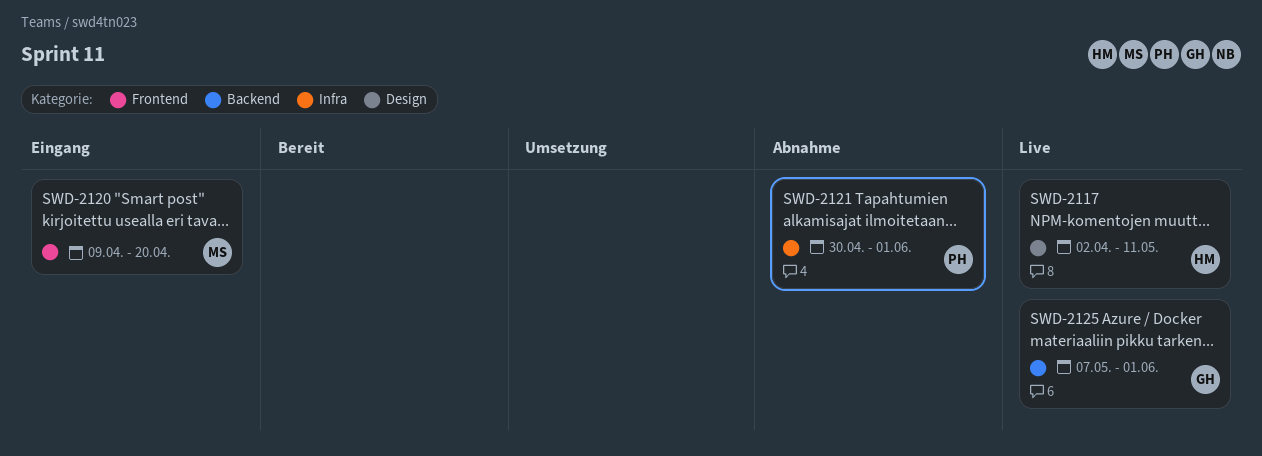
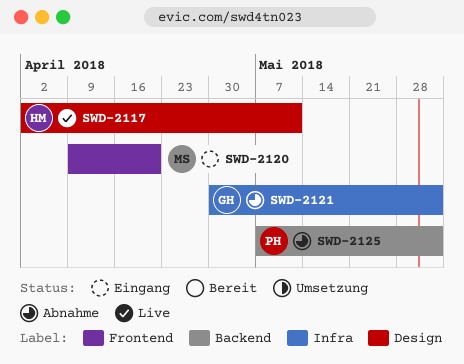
SWD-2121, owner: PH -> GH
SWD-2125, status: Live -> Abnahme
SWD-2125, owner: GH -> PH

